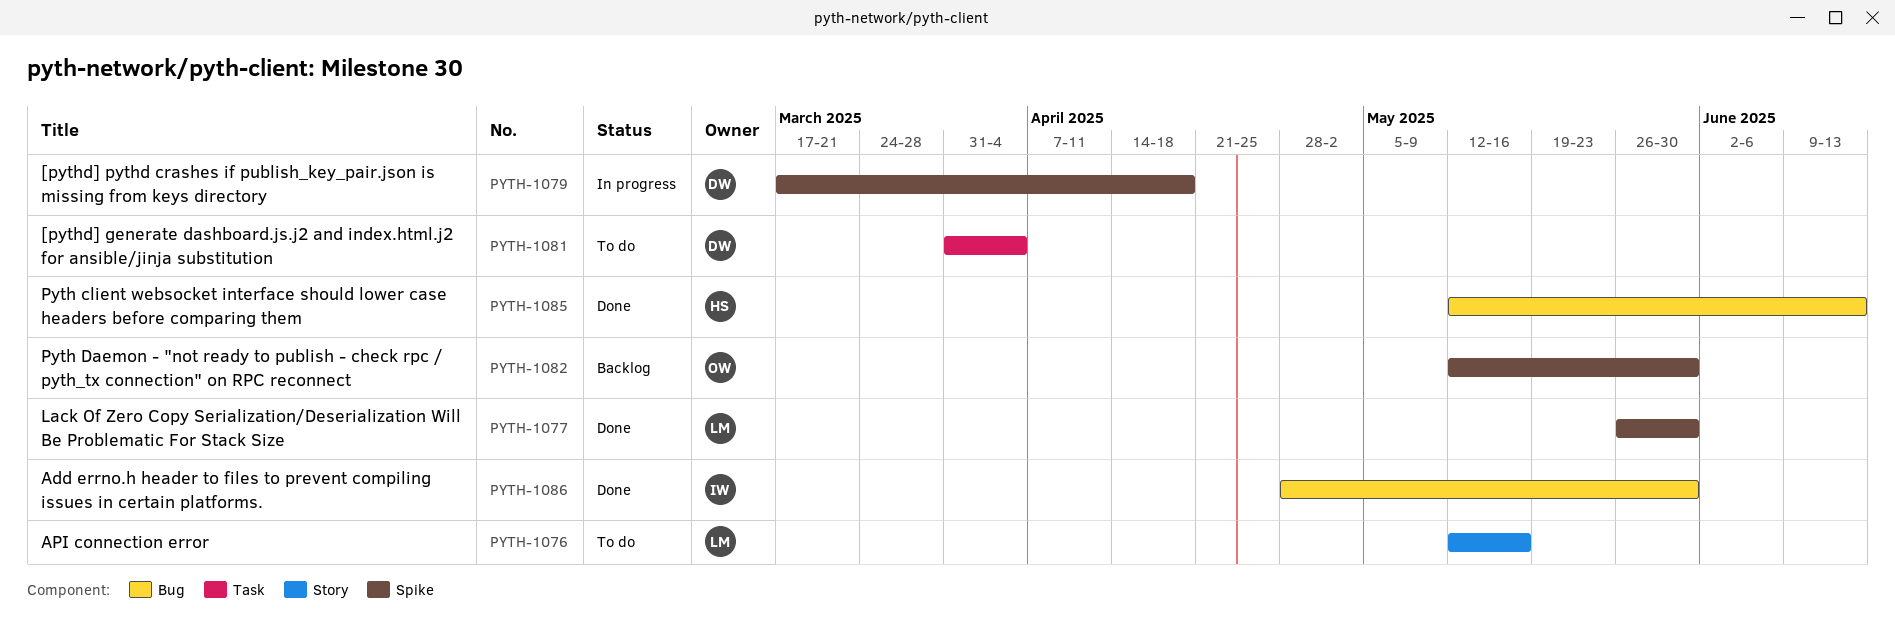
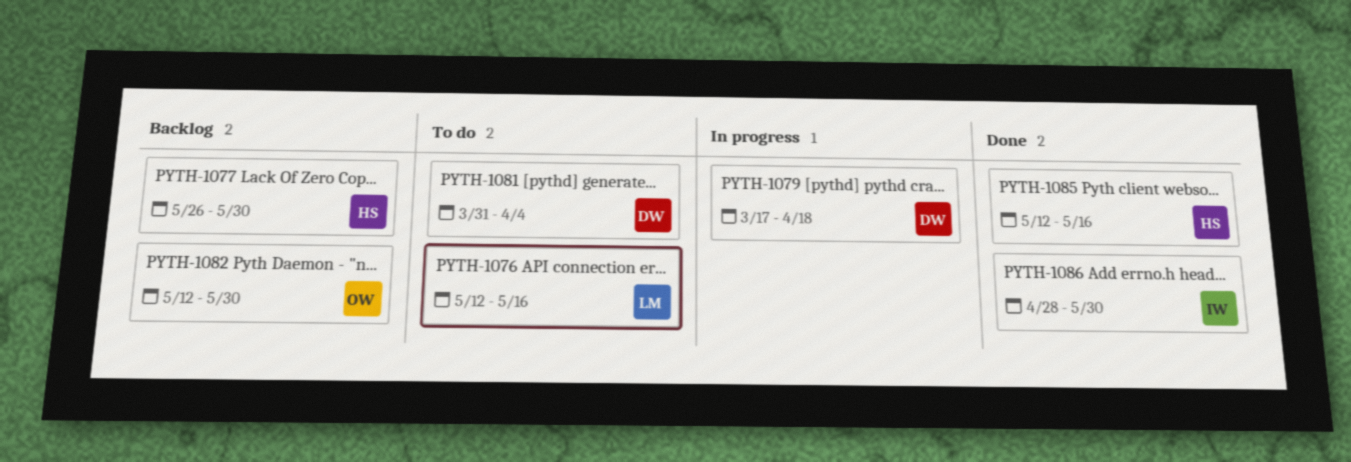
PYTH-1077, status: Done -> Backlog
PYTH-1077, owner: LM -> HS
PYTH-1085, due: Jun 13 -> May 16

